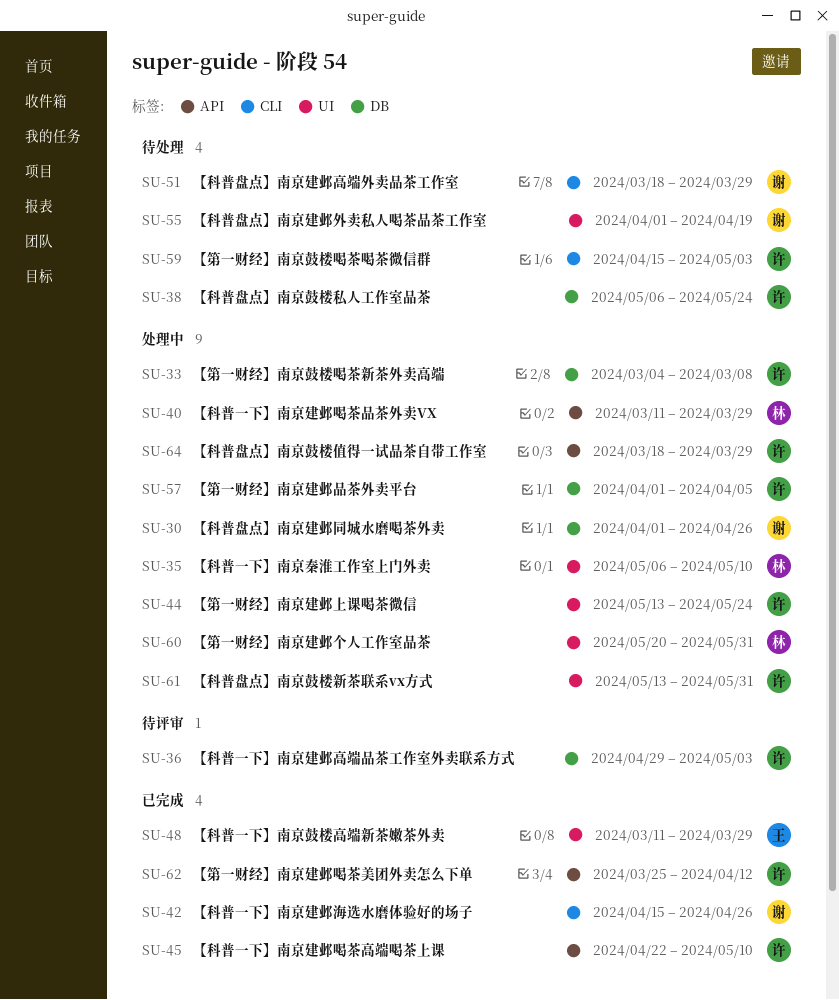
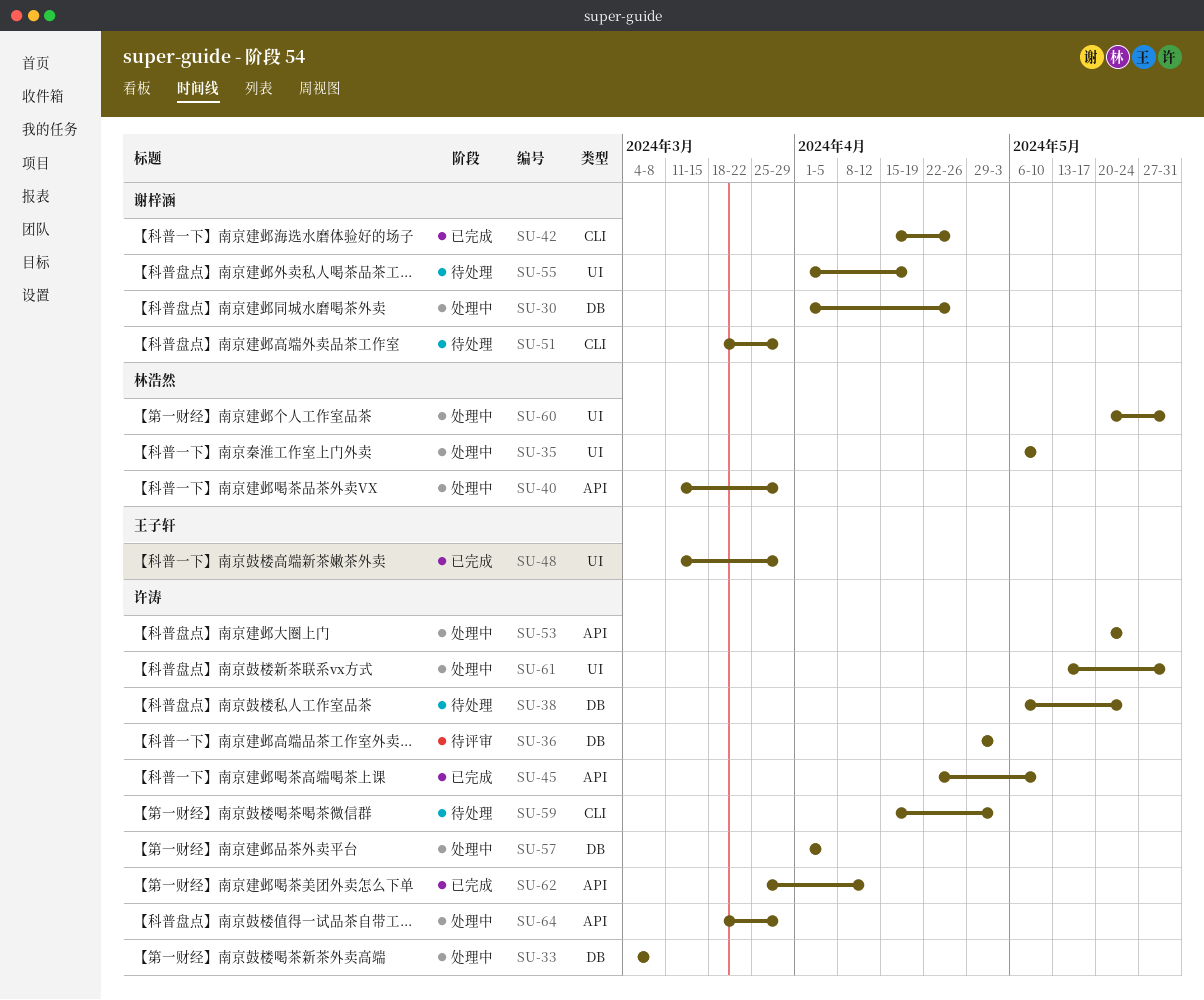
SU-44: present -> none
SU-53: none -> present

